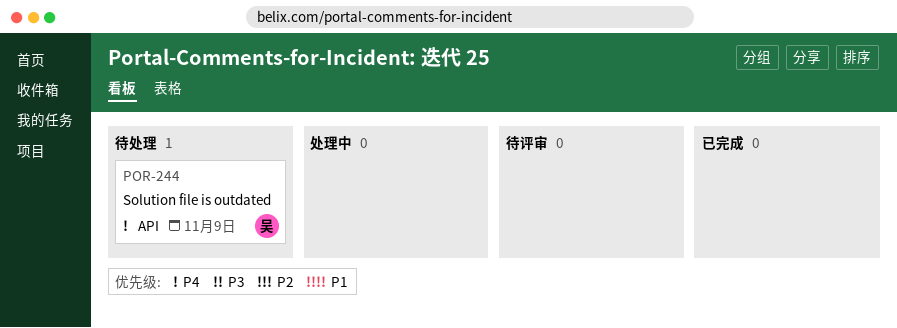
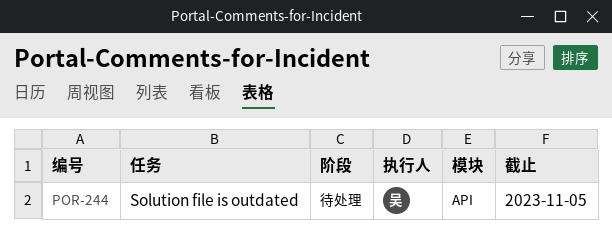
POR-244, due: Nov 9 -> Nov 5

